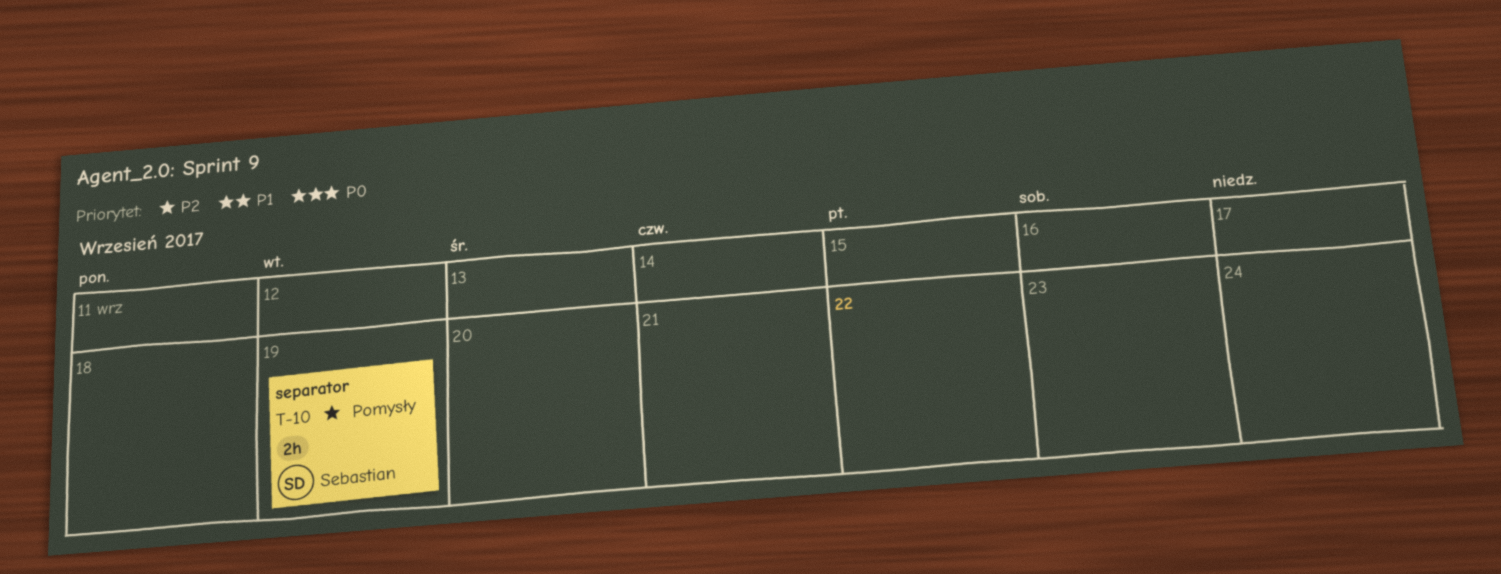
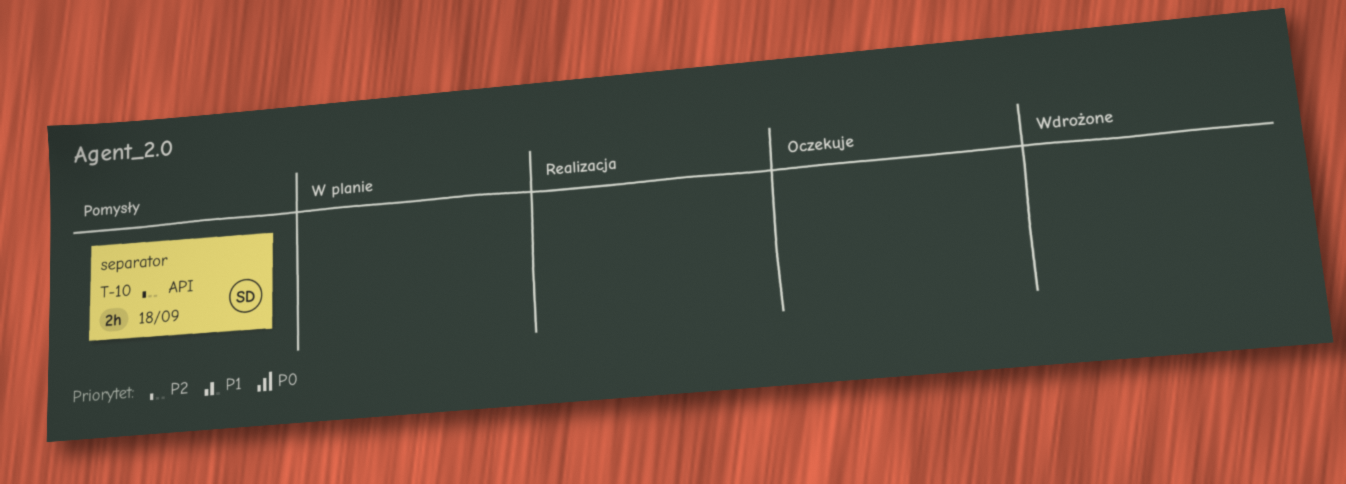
T-10, due: Sep 19 -> Sep 18

